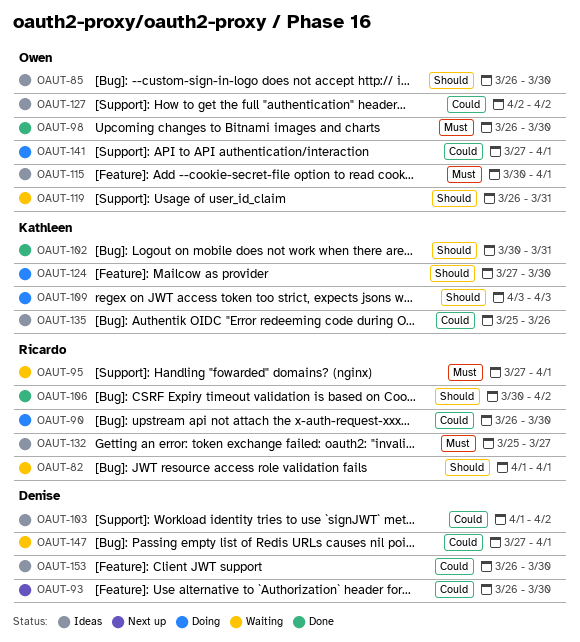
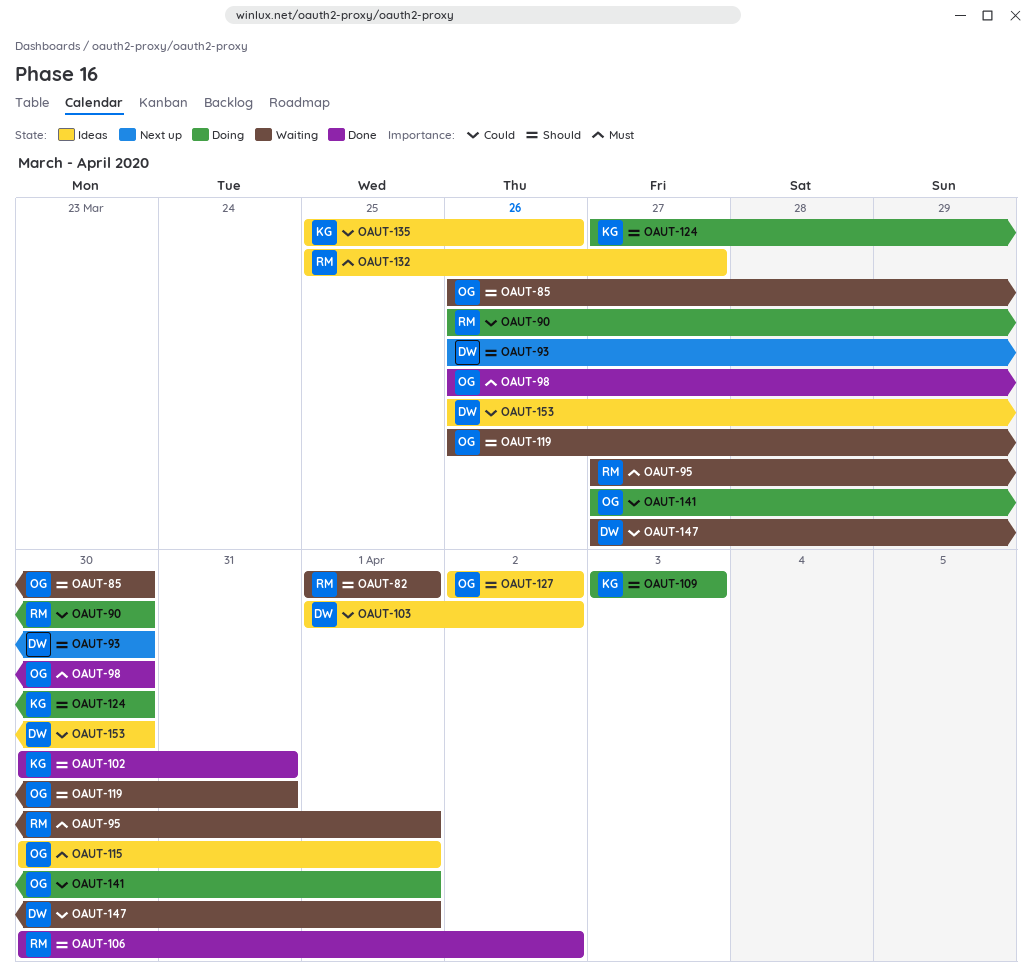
OAUT-85, status: Ideas -> Waiting
OAUT-93, priority: Could -> Should
OAUT-127, priority: Could -> Should

